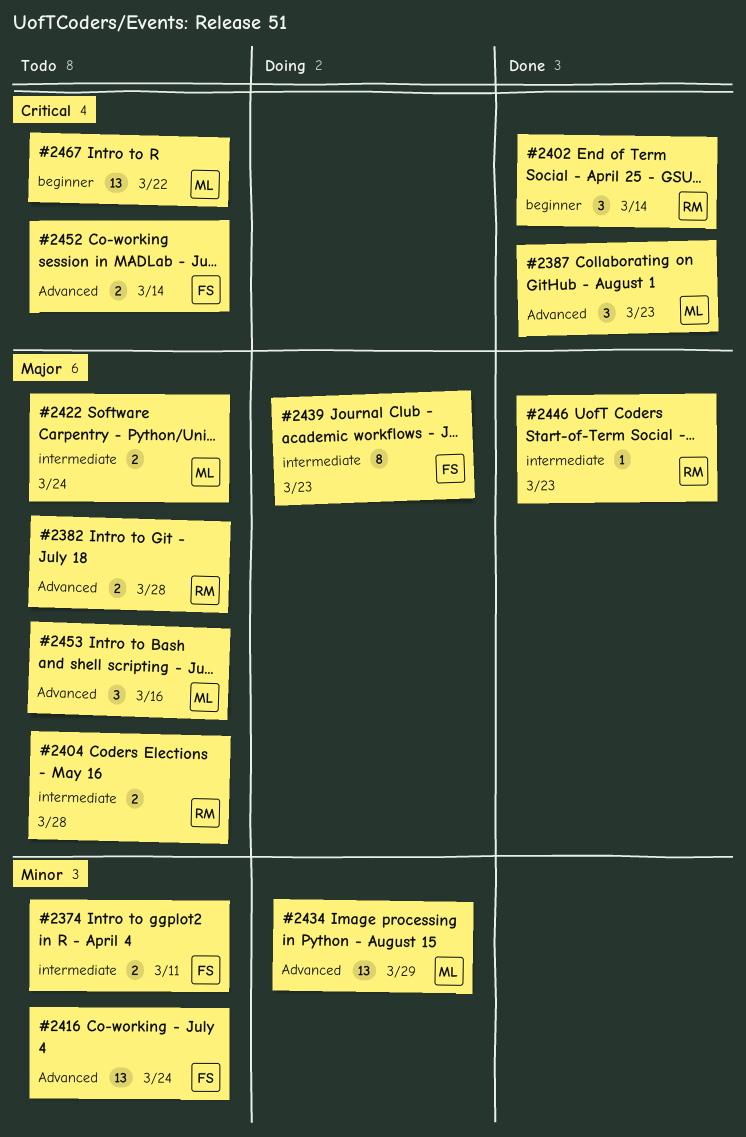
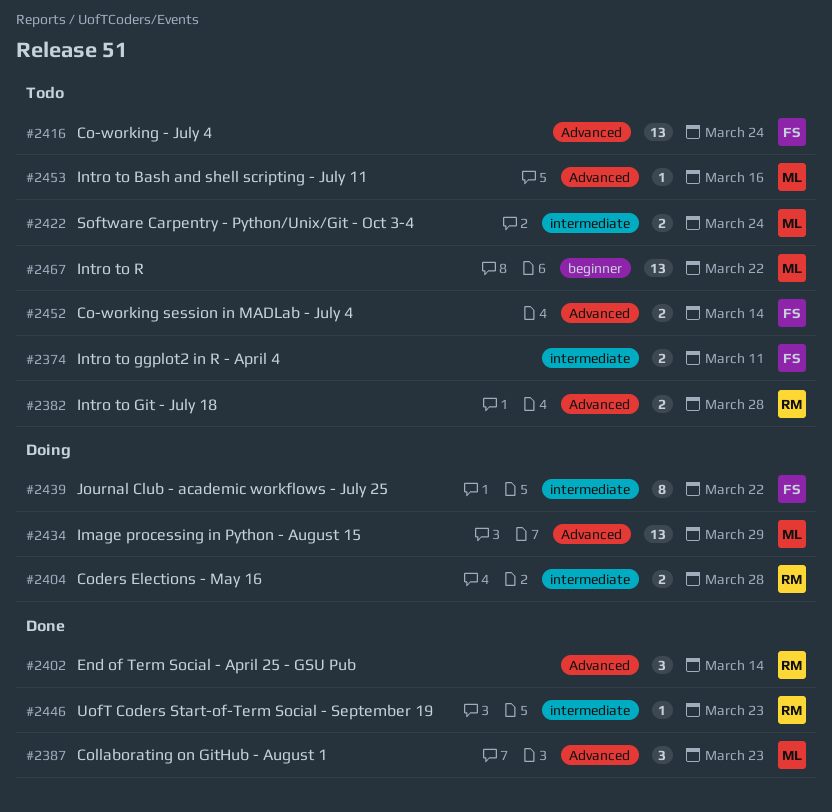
#2402, label: beginner -> Advanced
#2404, status: Todo -> Doing
#2439, due: Mar 23 -> Mar 22
#2453, estimate: 3 -> 1

